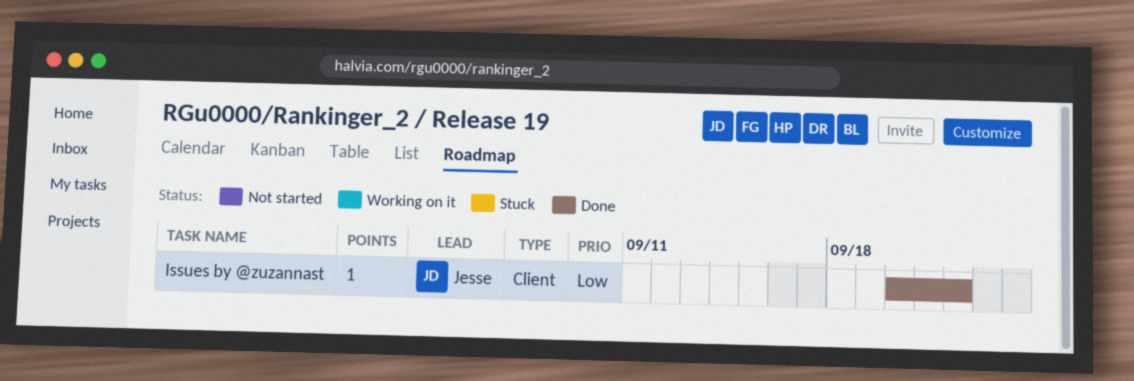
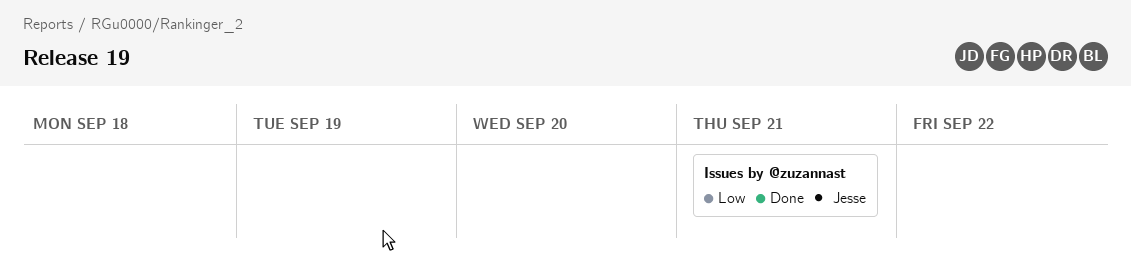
Issues by @zuzannast, due: Sep 22 -> Sep 21

